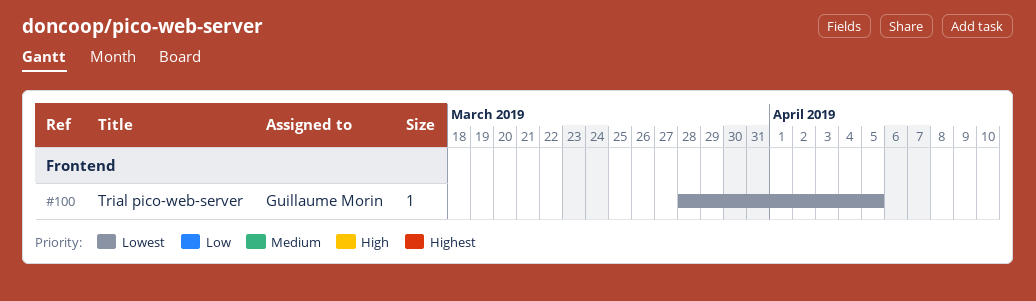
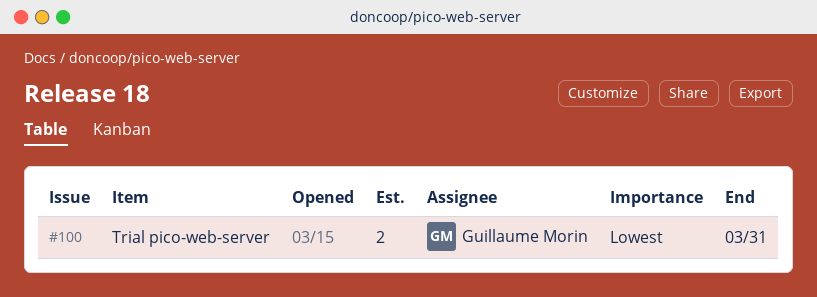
#100, estimate: 1 -> 2
#100, due: Apr 5 -> Mar 31

